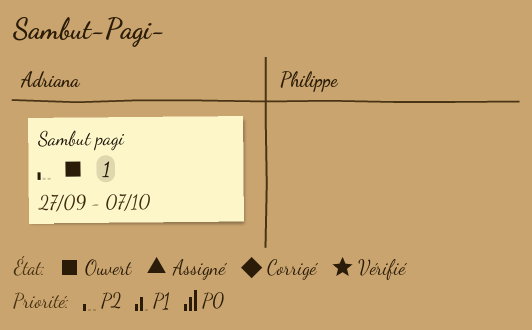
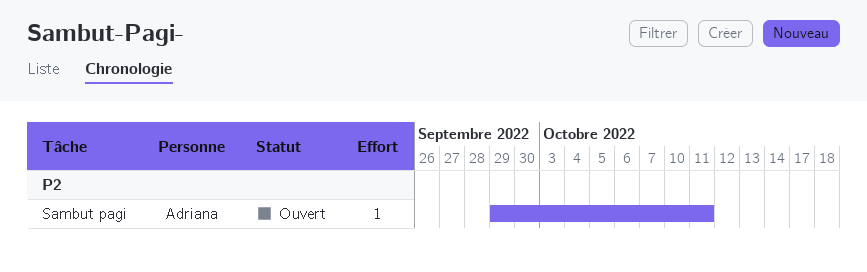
Sambut pagi, start: Sep 27 -> Sep 29
Sambut pagi, due: Oct 7 -> Oct 11

